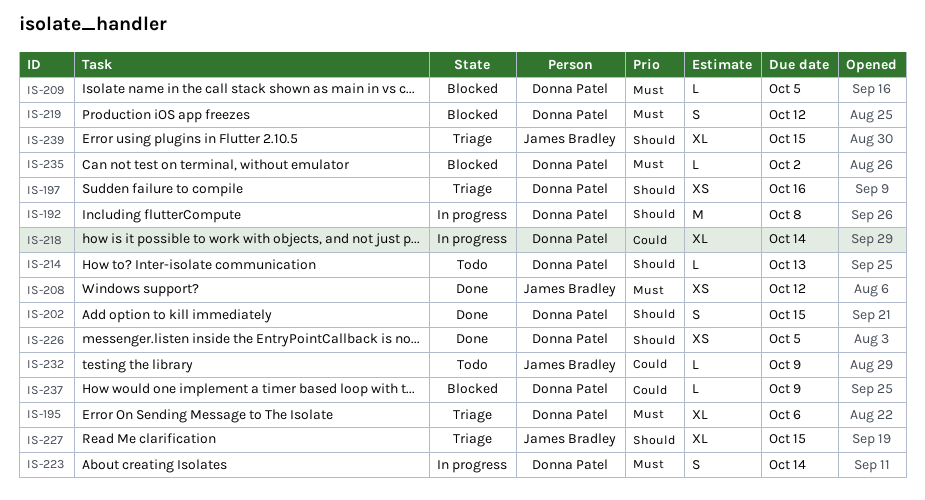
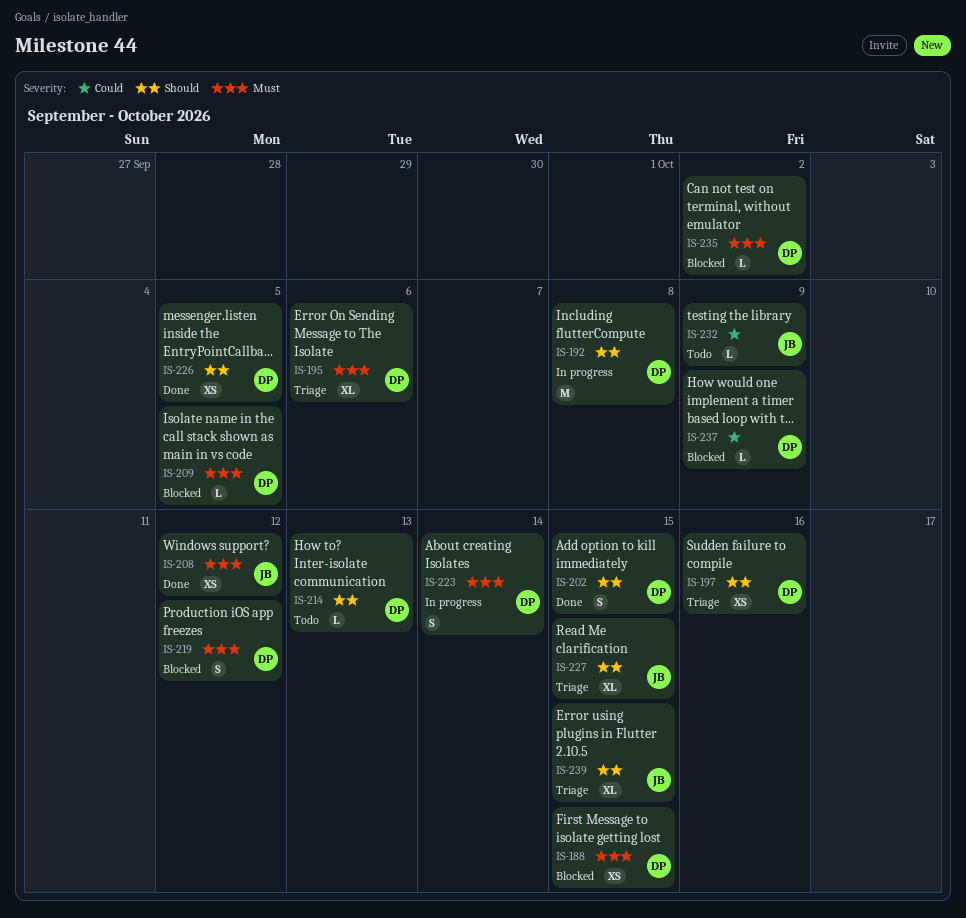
IS-188: none -> present
IS-218: present -> none

